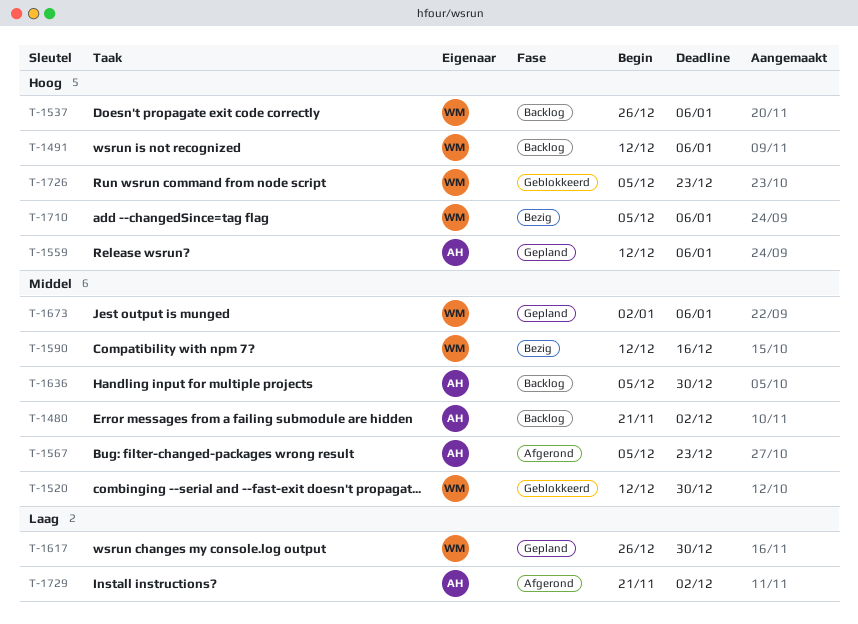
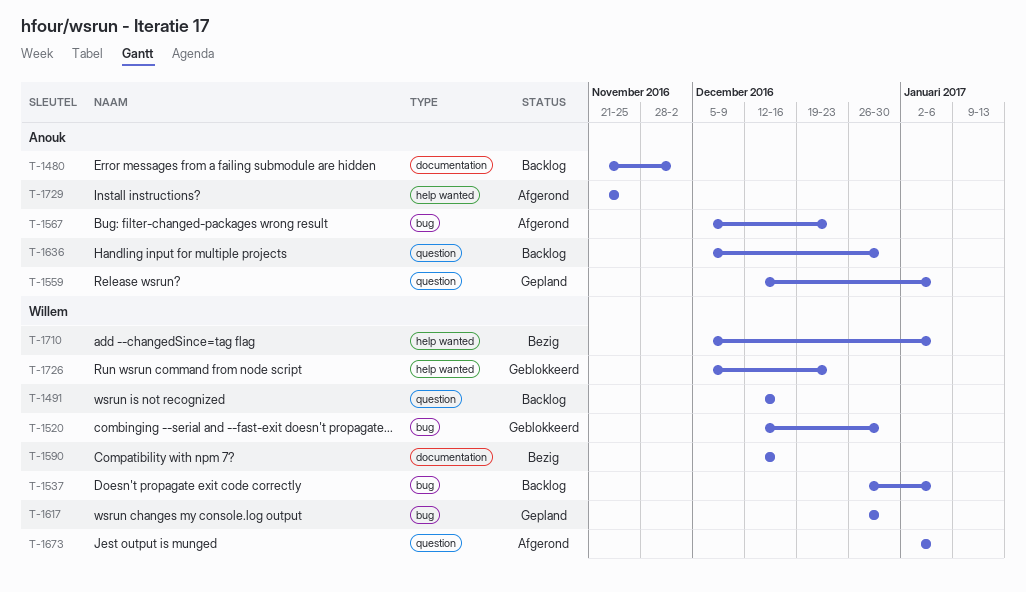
T-1491, due: Jan 6 -> Dec 16
T-1673, status: Gepland -> Afgerond
T-1729, due: Dec 2 -> Nov 25

